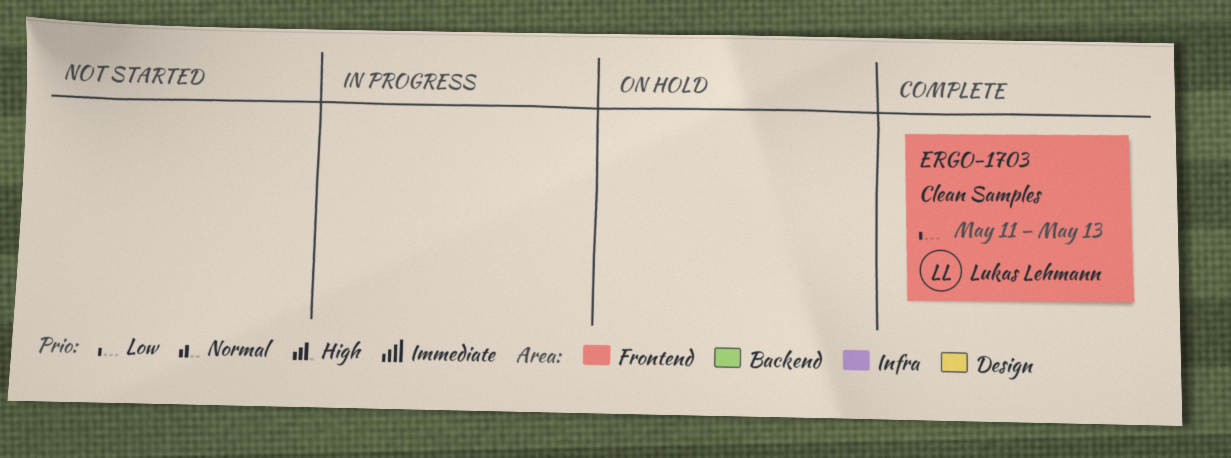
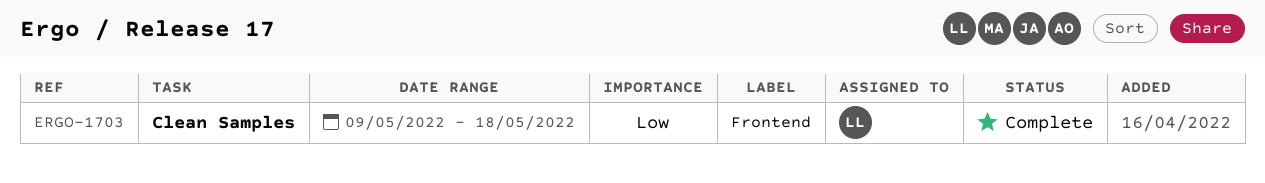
ERGO-1703, start: May 11 -> May 9
ERGO-1703, due: May 13 -> May 18

